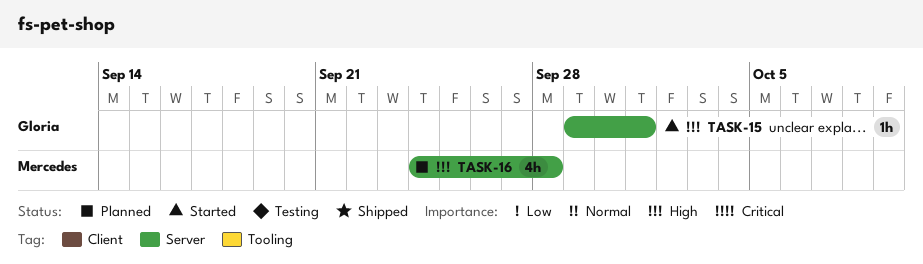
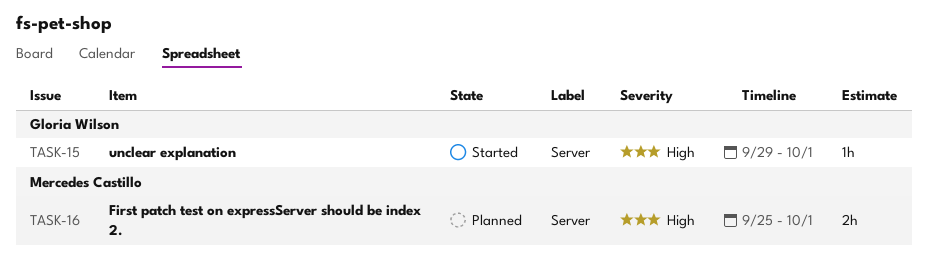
TASK-16, estimate: 4h -> 2h
TASK-16, start: Sep 24 -> Sep 25
TASK-16, due: Sep 28 -> Oct 1

